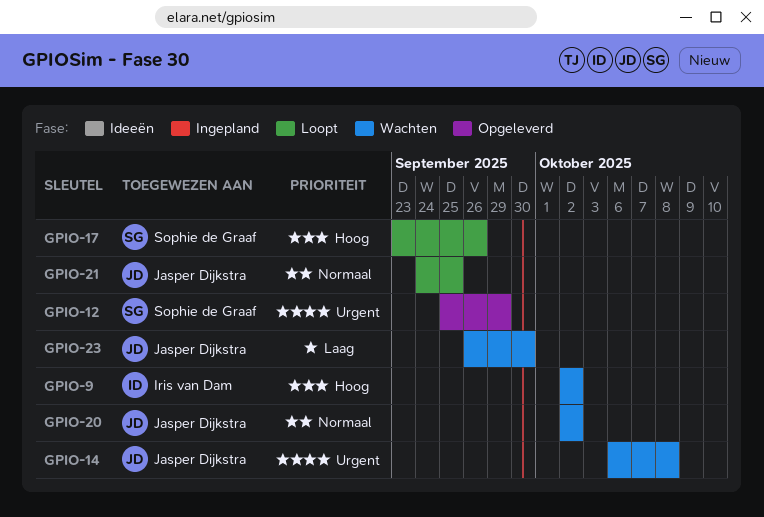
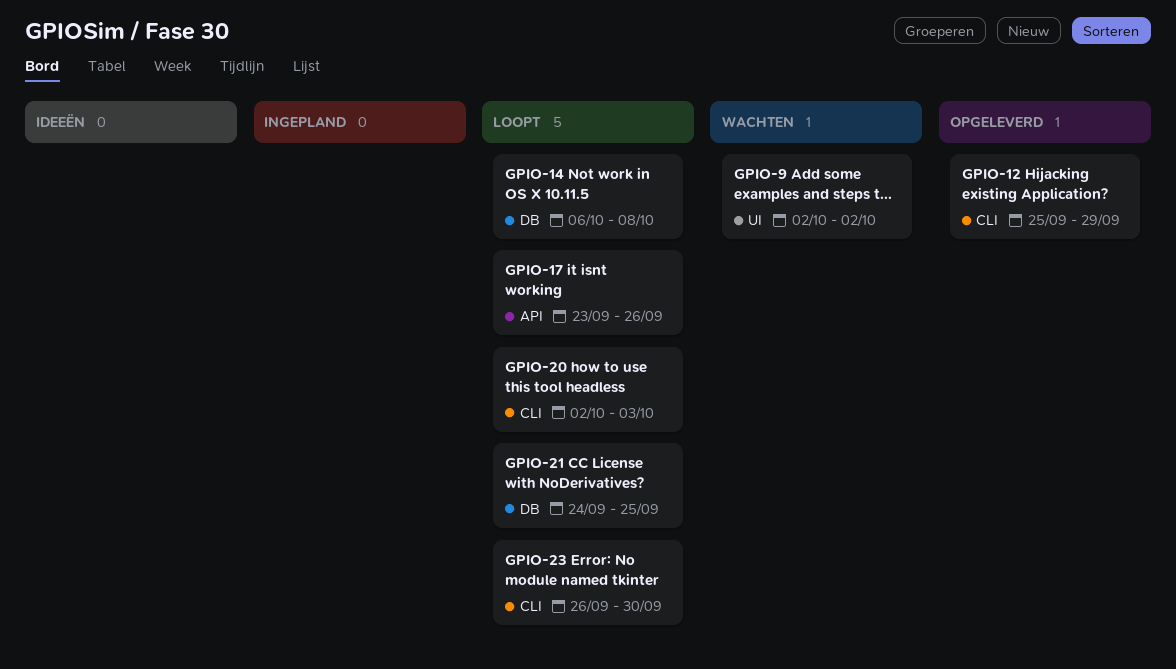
GPIO-14, status: Wachten -> Loopt
GPIO-20, status: Wachten -> Loopt
GPIO-20, due: Oct 2 -> Oct 3
GPIO-23, status: Wachten -> Loopt

